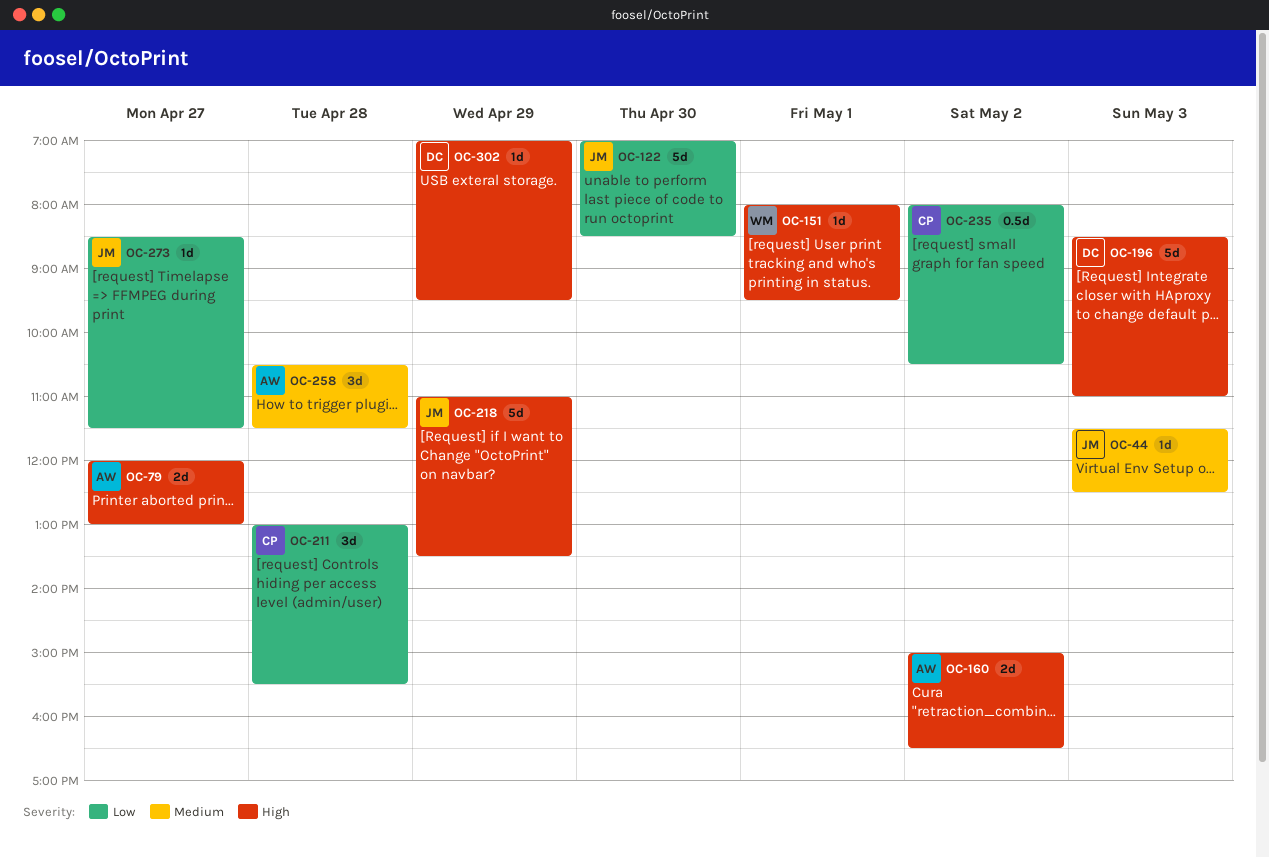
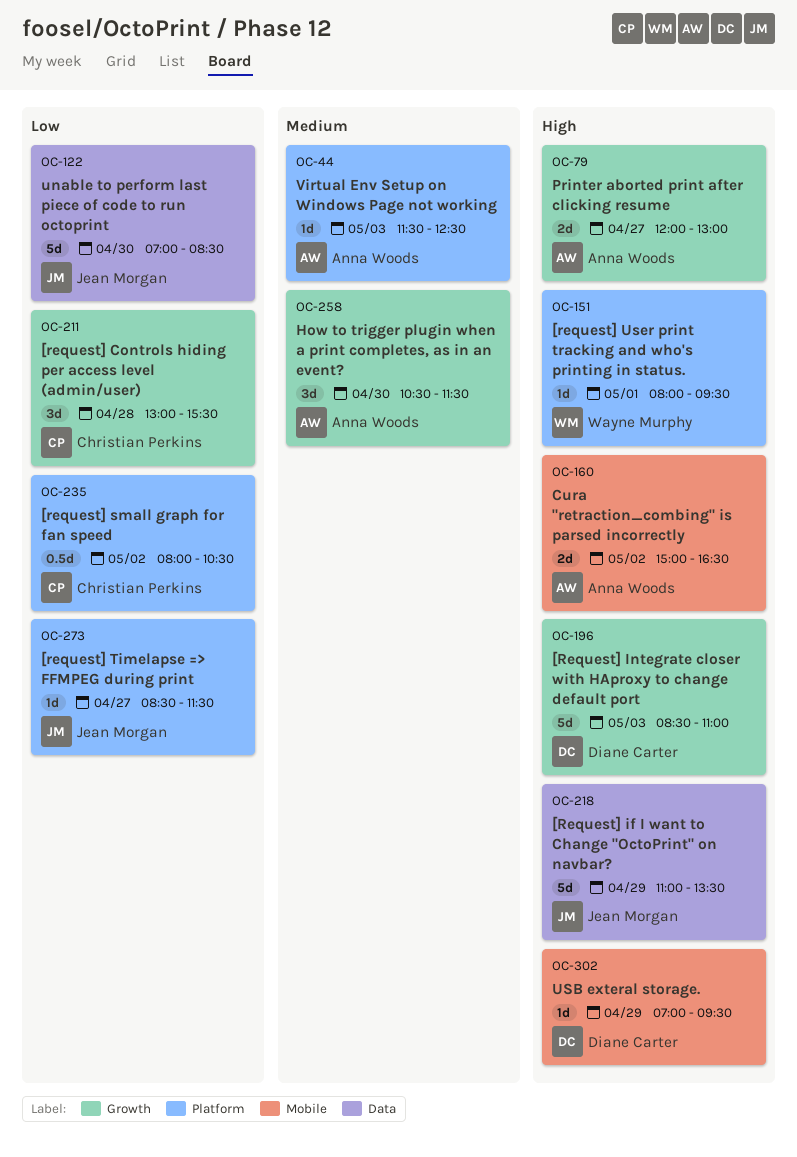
OC-44, owner: Jean Morgan -> Anna Woods
OC-258, day: Apr 28 -> Apr 30

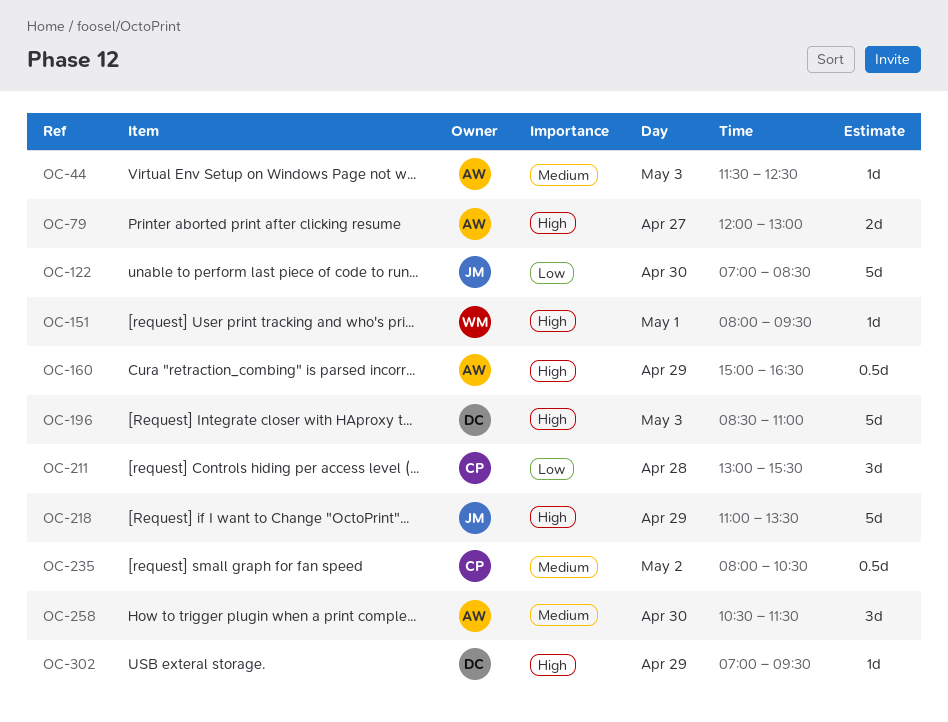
OC-160, estimate: 2d -> 0.5d
OC-160, day: May 2 -> Apr 29
OC-235, priority: Low -> Medium
OC-273: present -> none

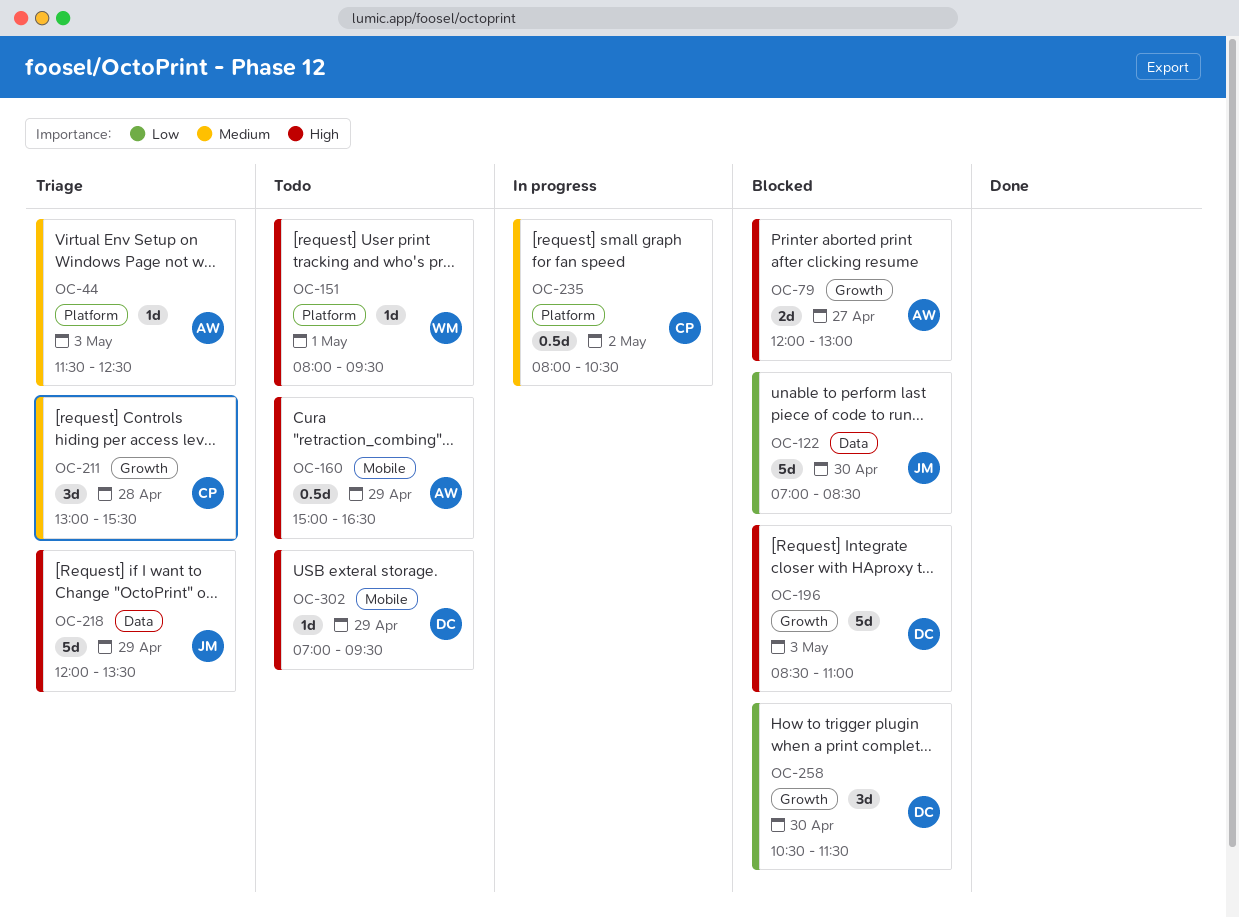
OC-211, priority: Low -> Medium
OC-218, begins: 11:00 -> 12:00
OC-258, owner: AW -> DC
OC-258, priority: Medium -> Low

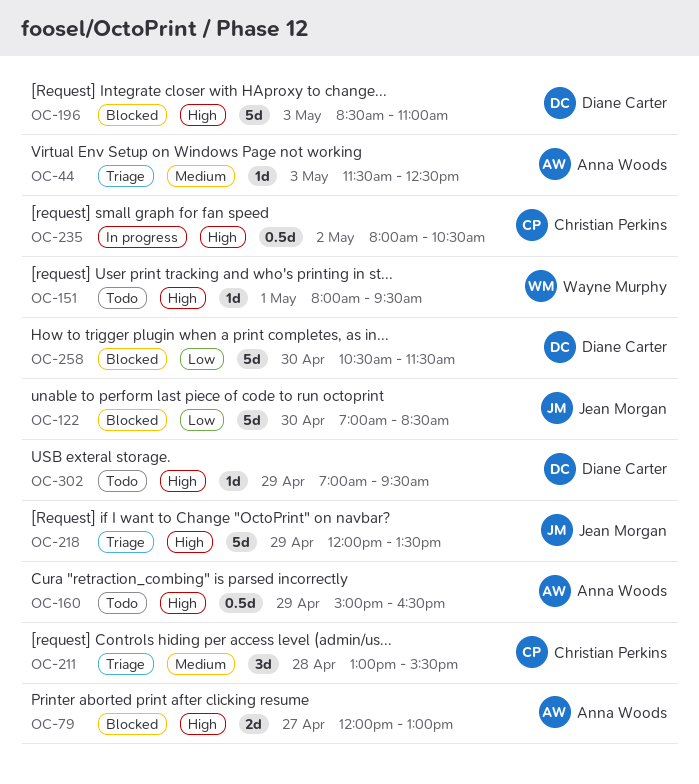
OC-235, priority: Medium -> High
OC-258, estimate: 3d -> 5d

